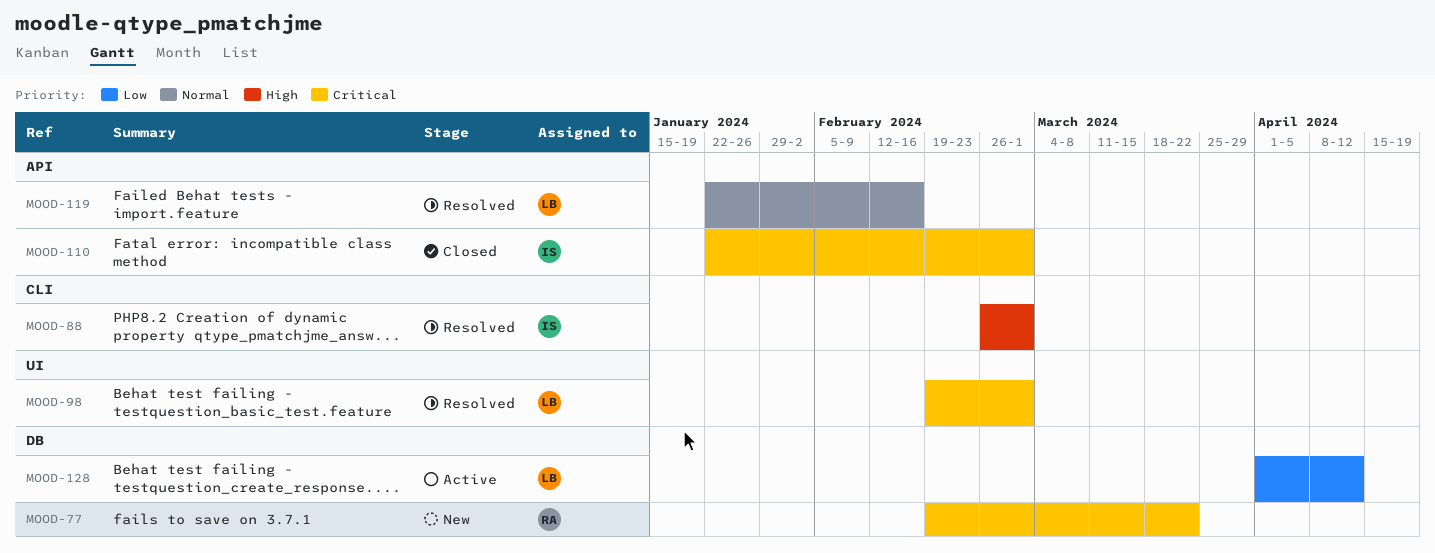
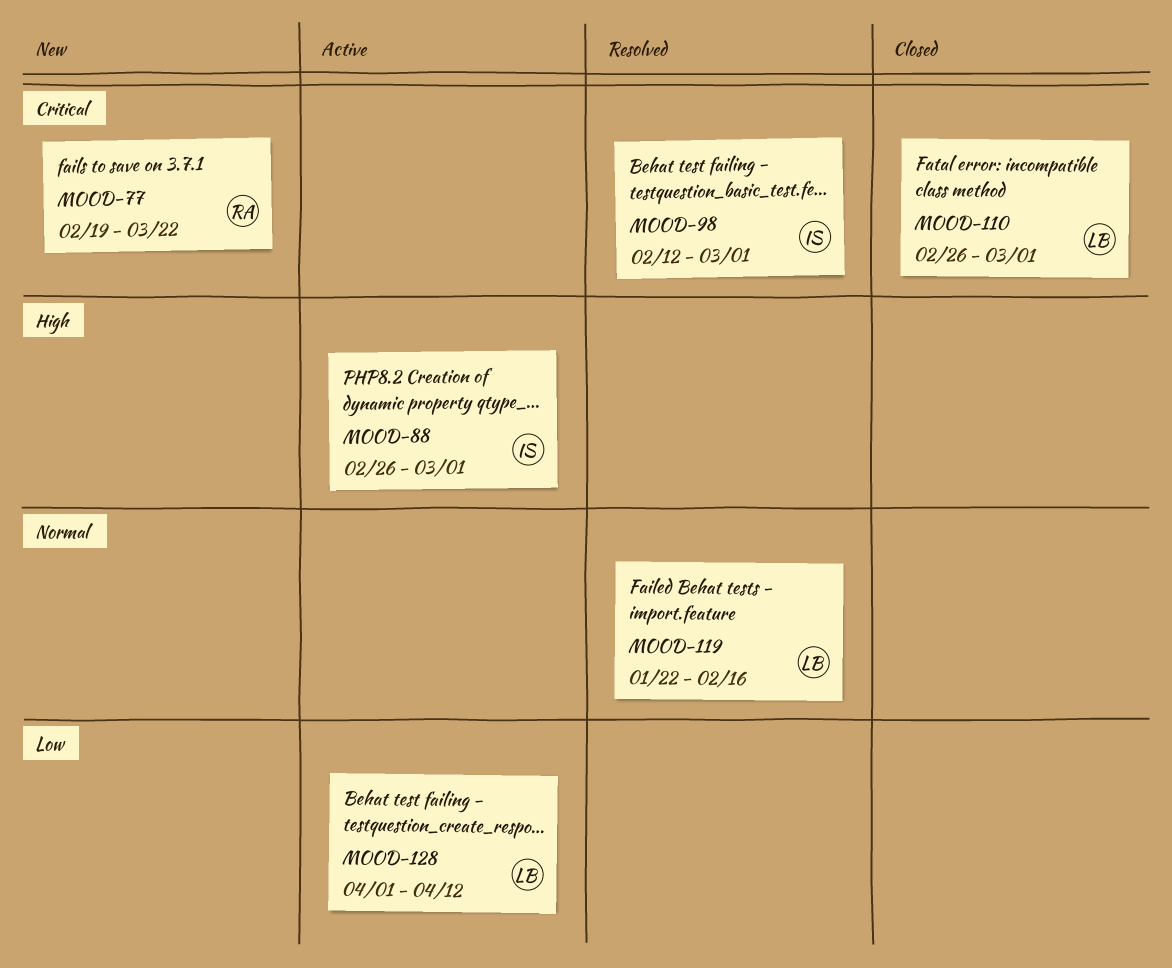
MOOD-88, status: Resolved -> Active
MOOD-98, owner: LB -> IS
MOOD-98, start: Feb 19 -> Feb 12
MOOD-110, owner: IS -> LB
MOOD-110, start: Jan 22 -> Feb 26

